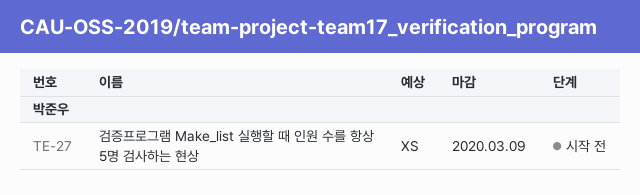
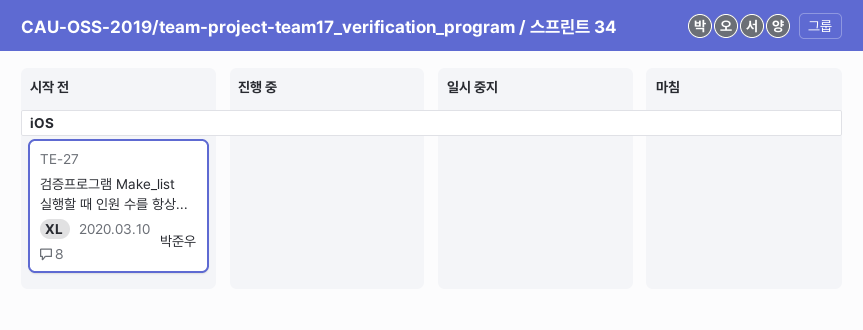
TE-27, estimate: XS -> XL
TE-27, due: Mar 9 -> Mar 10

